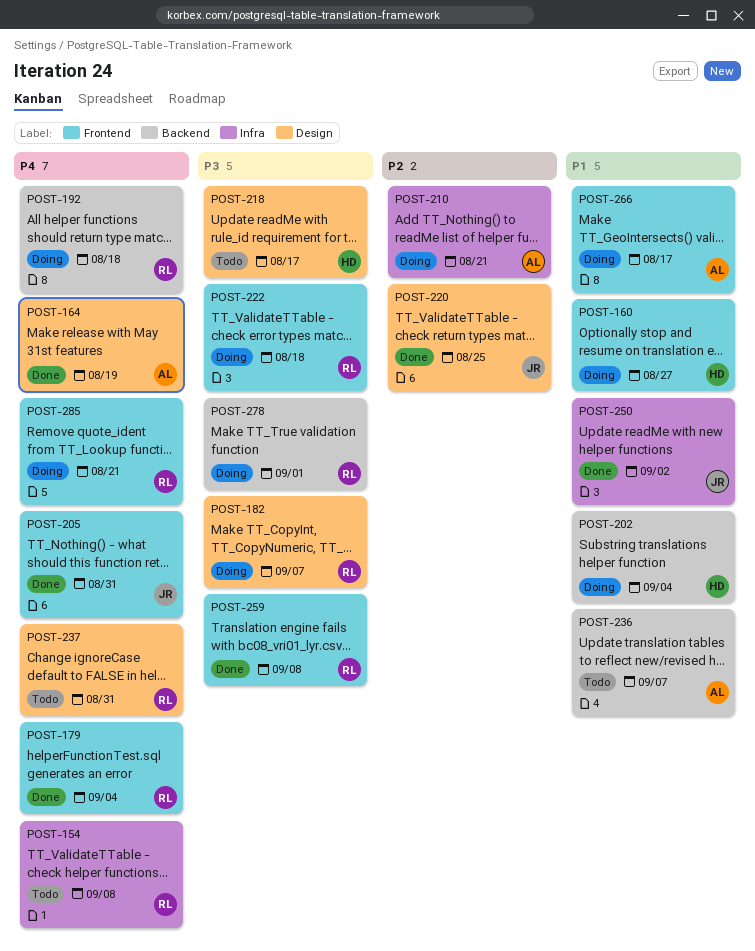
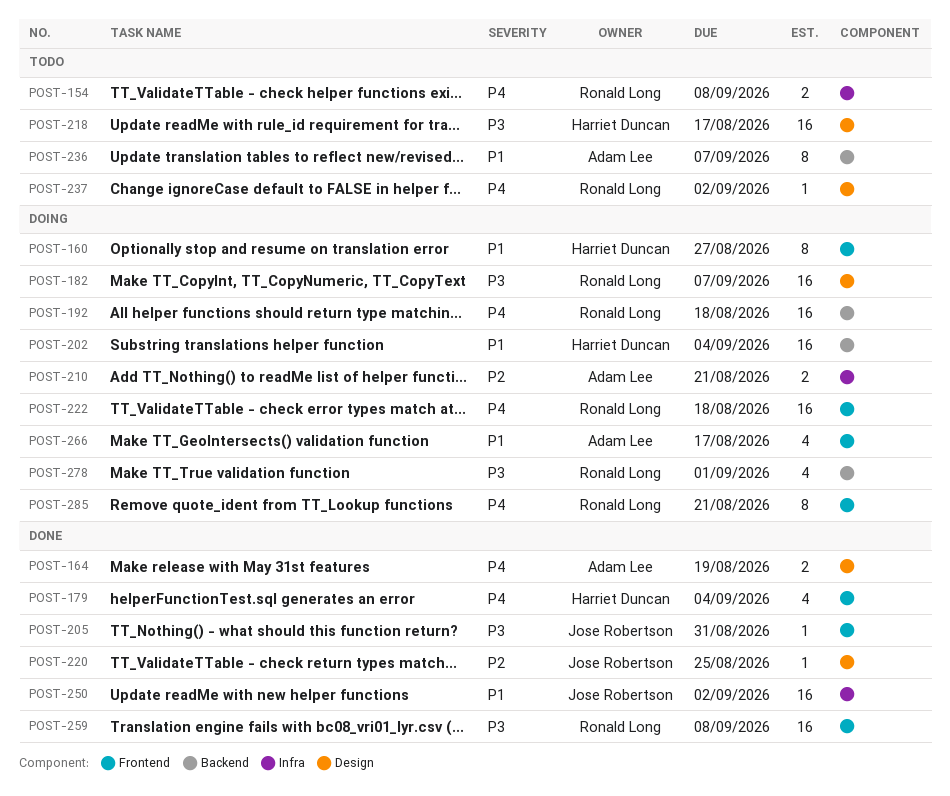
POST-179, owner: Ronald Long -> Harriet Duncan
POST-205, priority: P4 -> P3
POST-222, priority: P3 -> P4
POST-237, due: Aug 31 -> Sep 2

